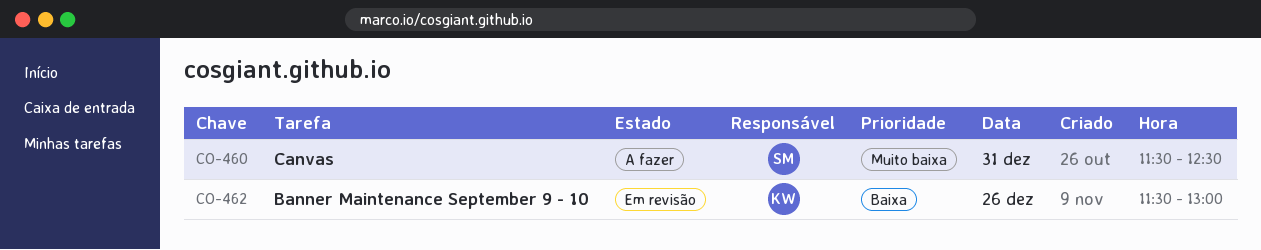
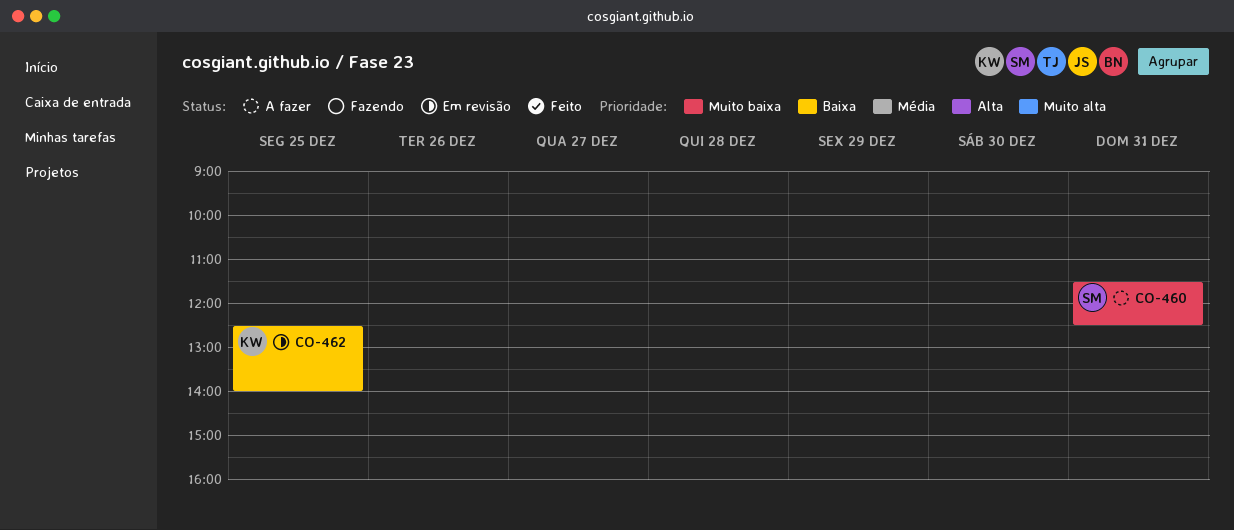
CO-462, day: Dec 26 -> Dec 25
CO-462, begins: 11:30 -> 12:30
CO-462, ends: 13:00 -> 14:00

